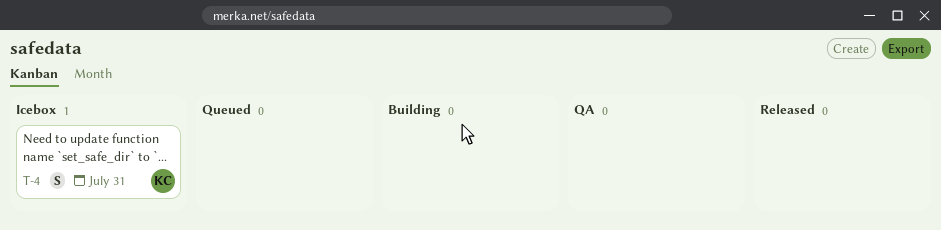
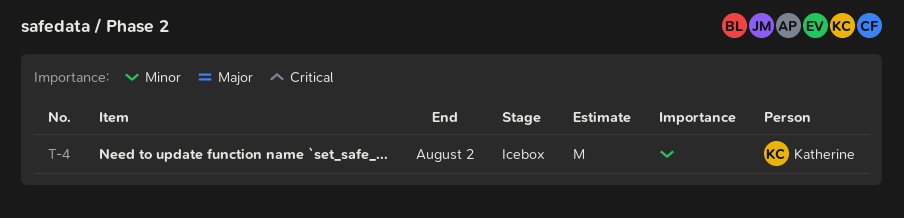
T-4, estimate: S -> M
T-4, due: Jul 31 -> Aug 2

